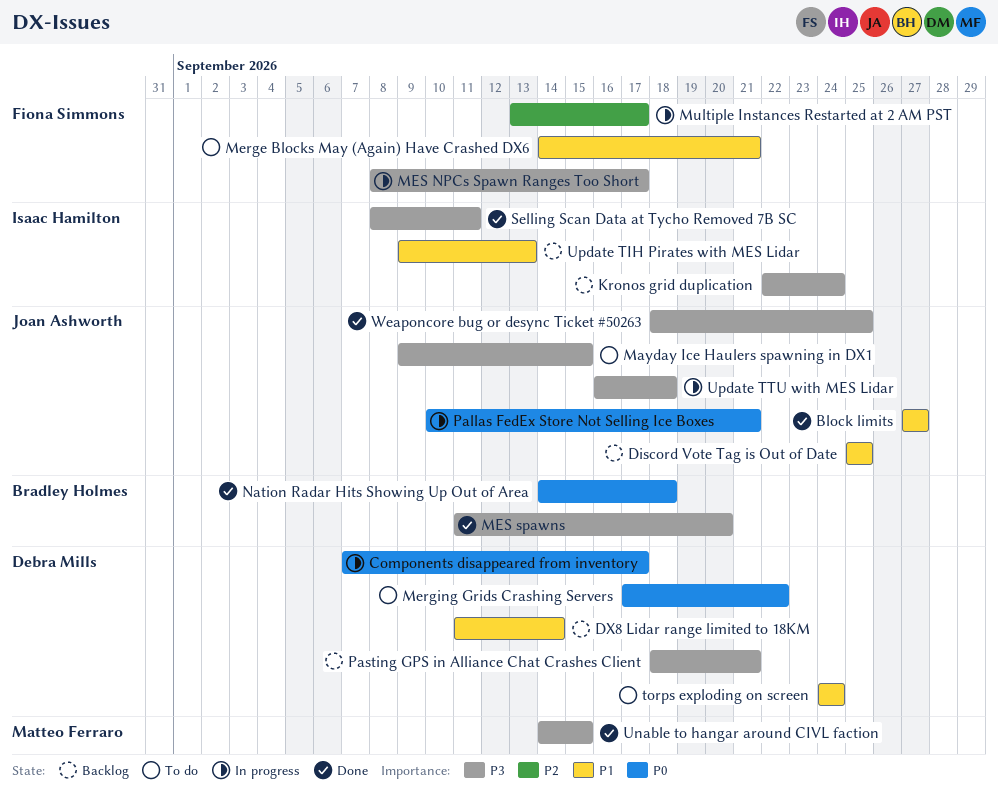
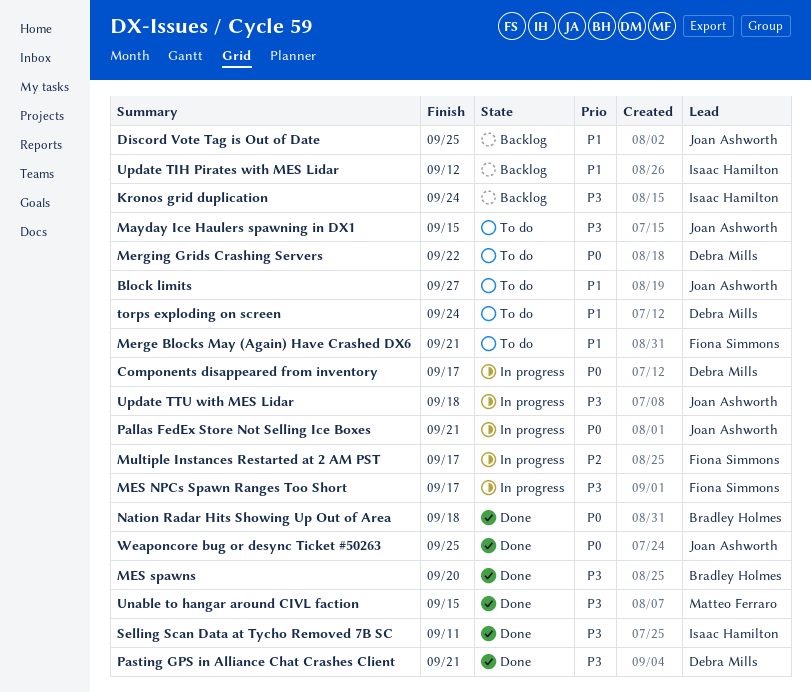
Block limits, status: Done -> To do
DX8 Lidar range limited to 18KM: present -> none
Pasting GPS in Alliance Chat Crashes Client, status: Backlog -> Done
Update TIH Pirates with MES Lidar, due: Sep 13 -> Sep 12
Weaponcore bug or desync Ticket #50263, priority: P3 -> P0

